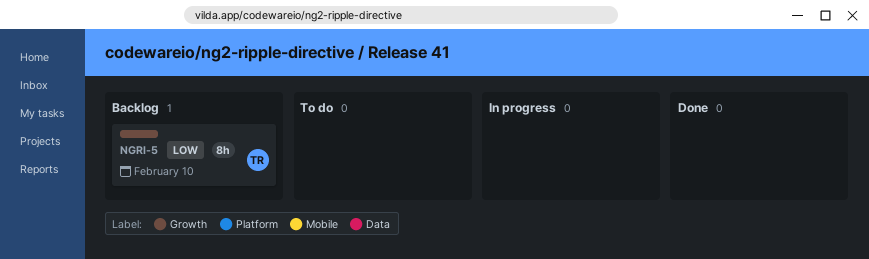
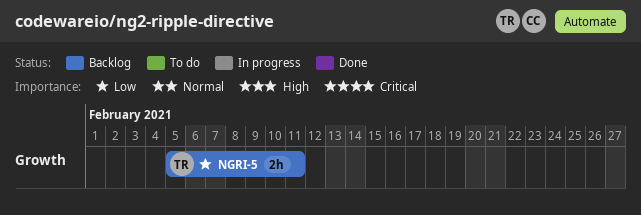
NGRI-5, estimate: 8h -> 2h
NGRI-5, due: Feb 10 -> Feb 11

